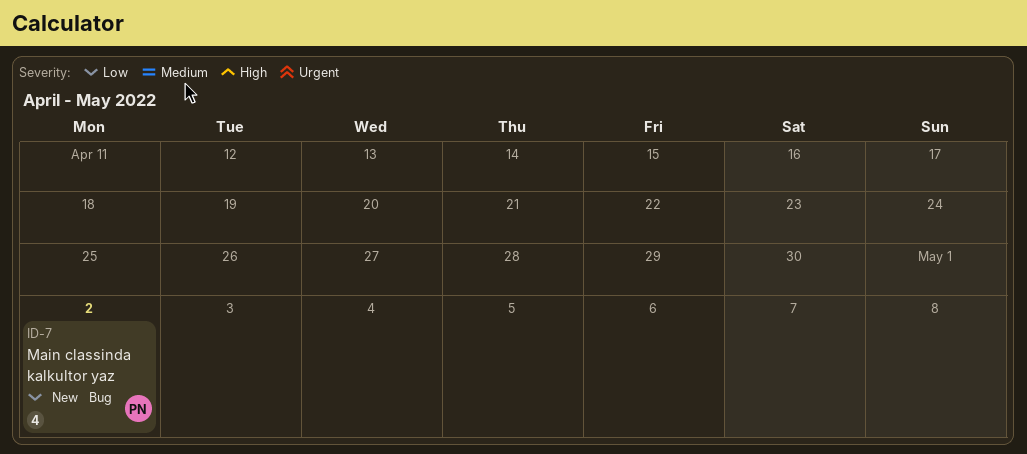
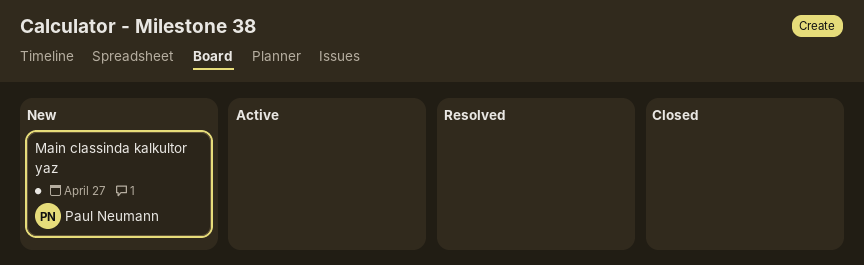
Main classinda kalkultor yaz, estimate: 4 -> 1
Main classinda kalkultor yaz, due: May 2 -> Apr 27

